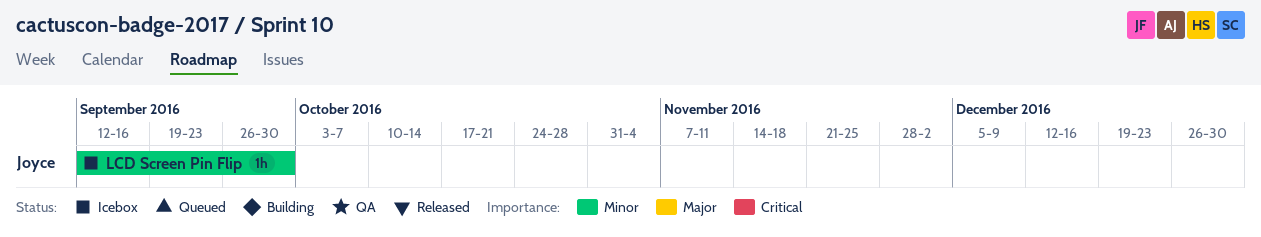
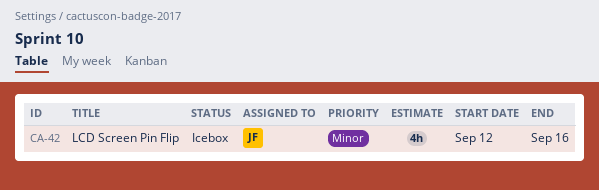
LCD Screen Pin Flip, estimate: 1h -> 4h
LCD Screen Pin Flip, due: Sep 30 -> Sep 16

